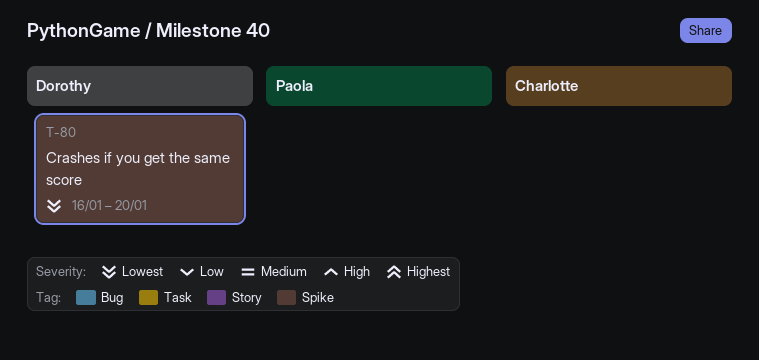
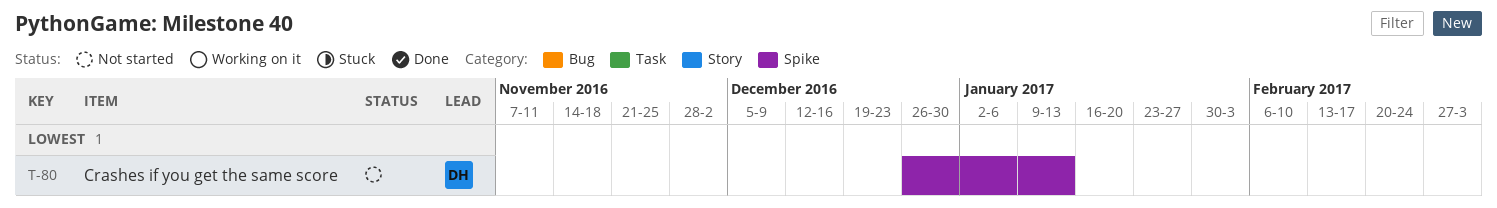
T-80, start: Jan 16 -> Dec 26
T-80, due: Jan 20 -> Jan 13

